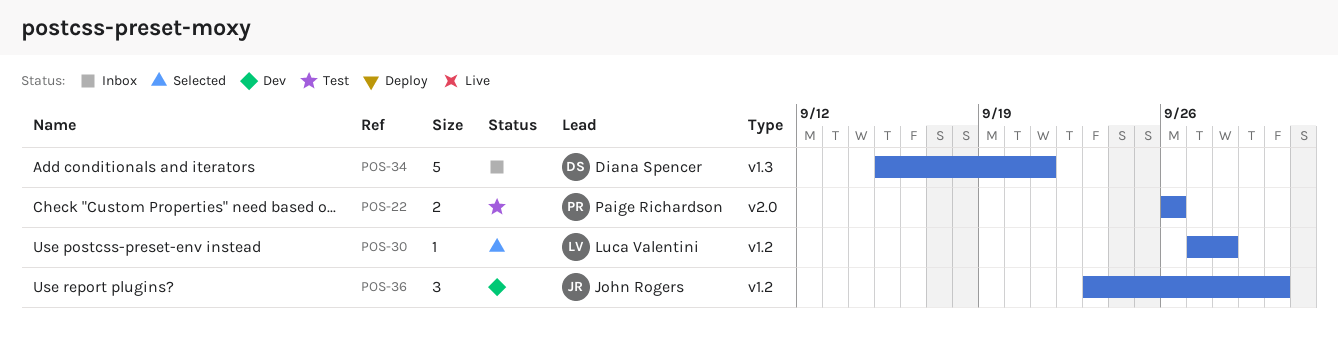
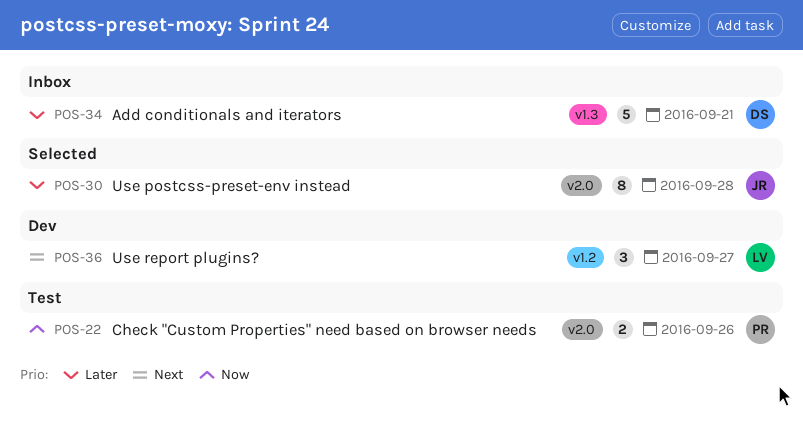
POS-30, owner: Luca Valentini -> John Rogers
POS-30, label: v1.2 -> v2.0
POS-30, estimate: 1 -> 8
POS-36, owner: John Rogers -> Luca Valentini
POS-36, due: Sep 30 -> Sep 27

